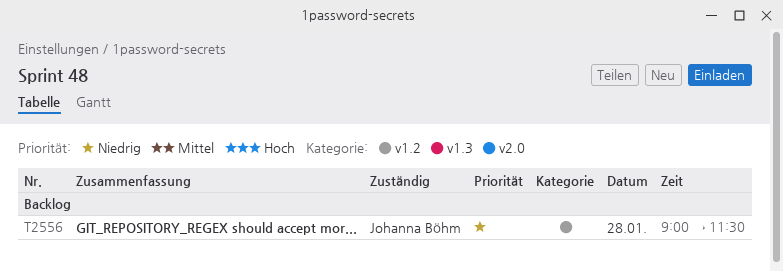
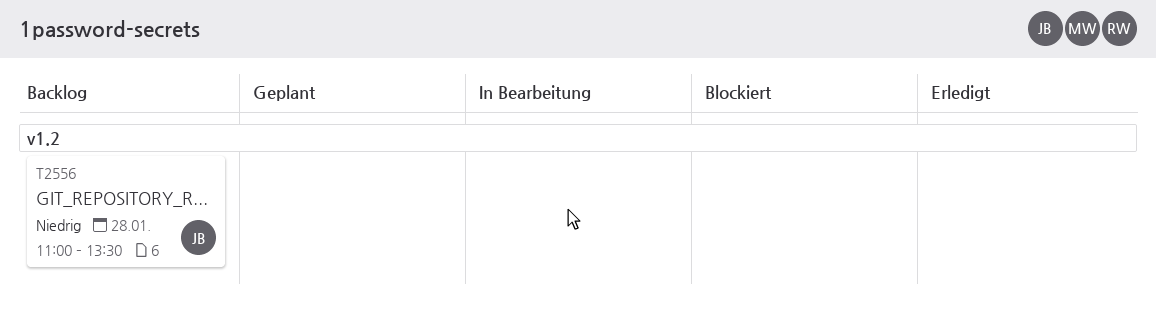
T2556, begins: 09:00 -> 11:00
T2556, ends: 11:30 -> 13:30

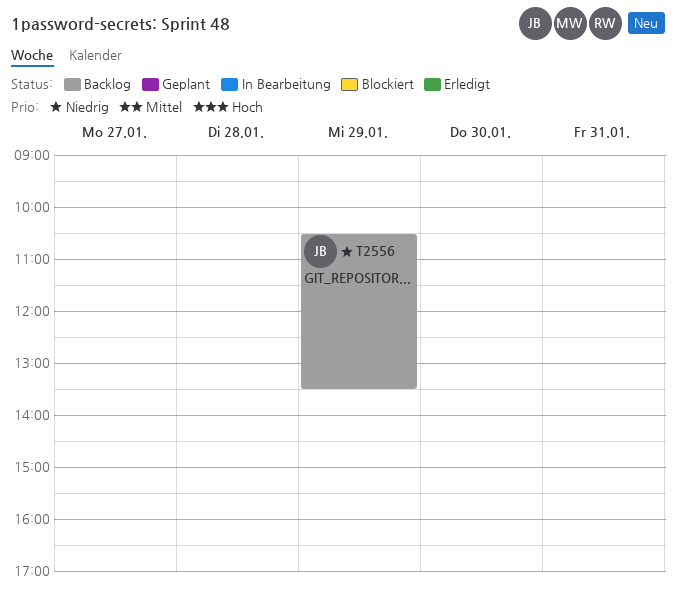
T2556, day: Jan 28 -> Jan 29
T2556, begins: 11:00 -> 10:30

